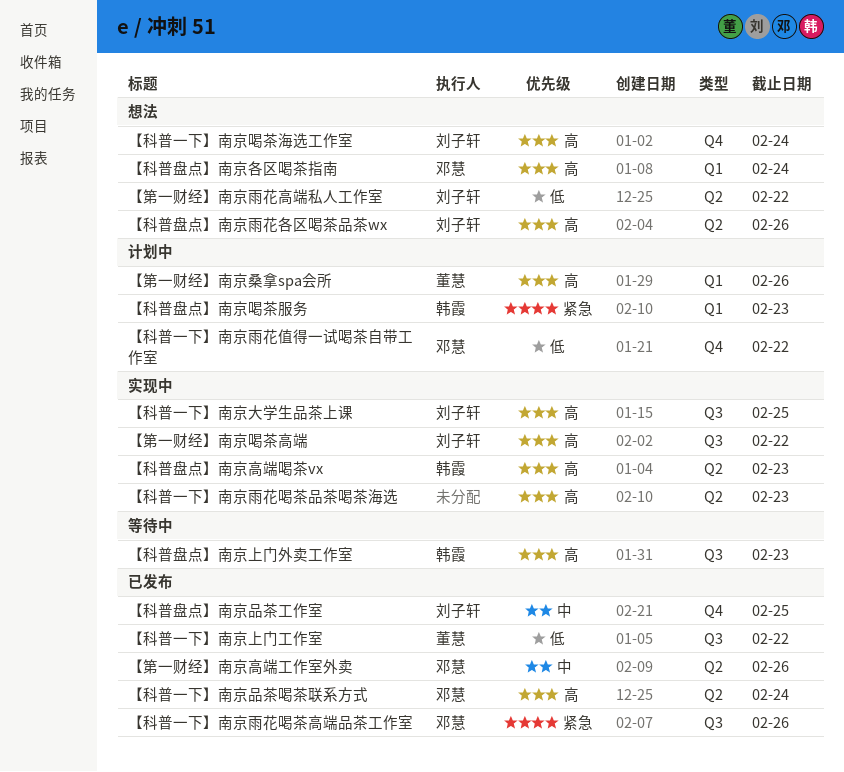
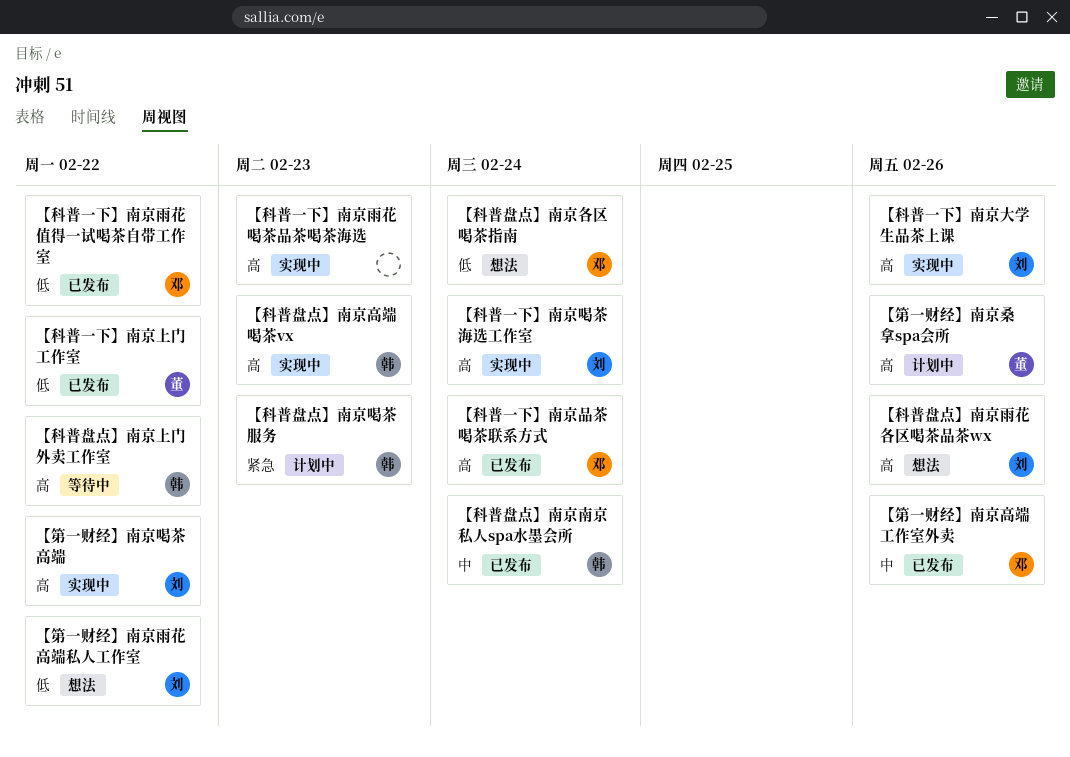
【科普一下】南京喝茶海选工作室, status: 想法 -> 实现中
【科普一下】南京大学生品茶上课, due: Feb 25 -> Feb 26
【科普一下】南京雨花值得一试喝茶自带工作室, status: 计划中 -> 已发布
【科普一下】南京雨花喝茶高端品茶工作室: present -> none
【科普盘点】南京上门外卖工作室, due: Feb 23 -> Feb 22
【科普盘点】南京南京私人spa水墨会所: none -> present
【科普盘点】南京各区喝茶指南, priority: 高 -> 低
【科普盘点】南京品茶工作室: present -> none

